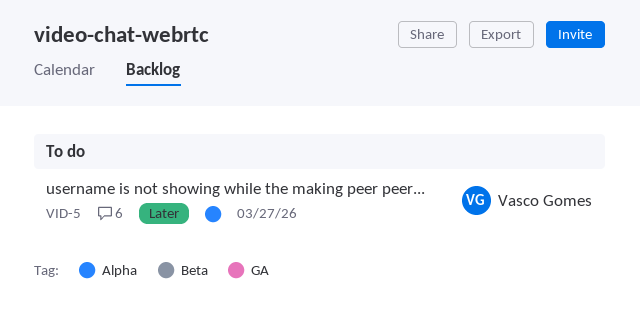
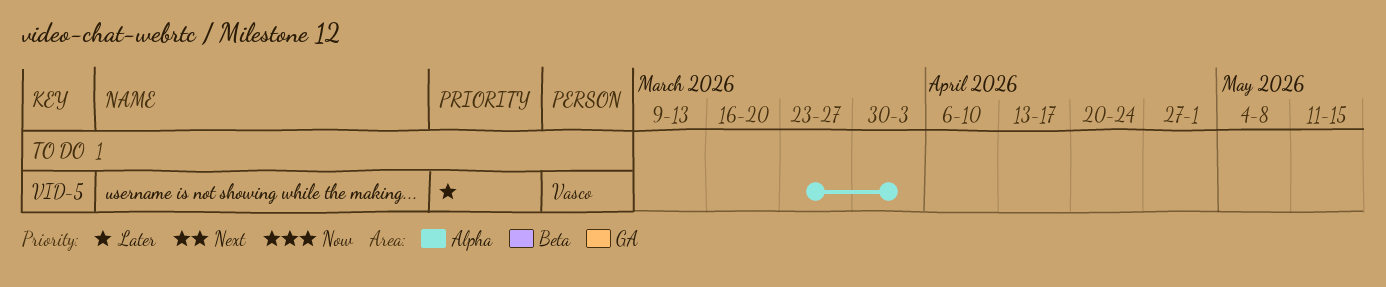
VID-5, due: Mar 27 -> Apr 3

